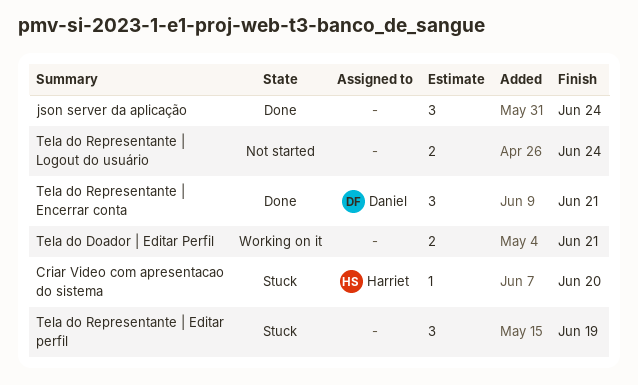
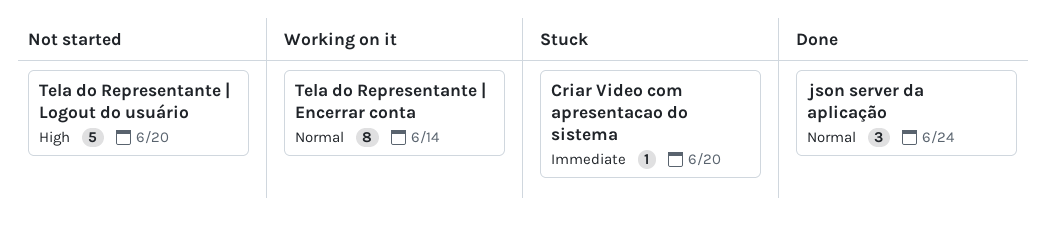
Tela do Doador | Editar Perfil: present -> none
Tela do Representante | Editar perfil: present -> none
Tela do Representante | Encerrar conta, status: Done -> Working on it
Tela do Representante | Encerrar conta, estimate: 3 -> 8
Tela do Representante | Encerrar conta, due: Jun 21 -> Jun 14
Tela do Representante | Logout do usuário, estimate: 2 -> 5
Tela do Representante | Logout do usuário, due: Jun 24 -> Jun 20

